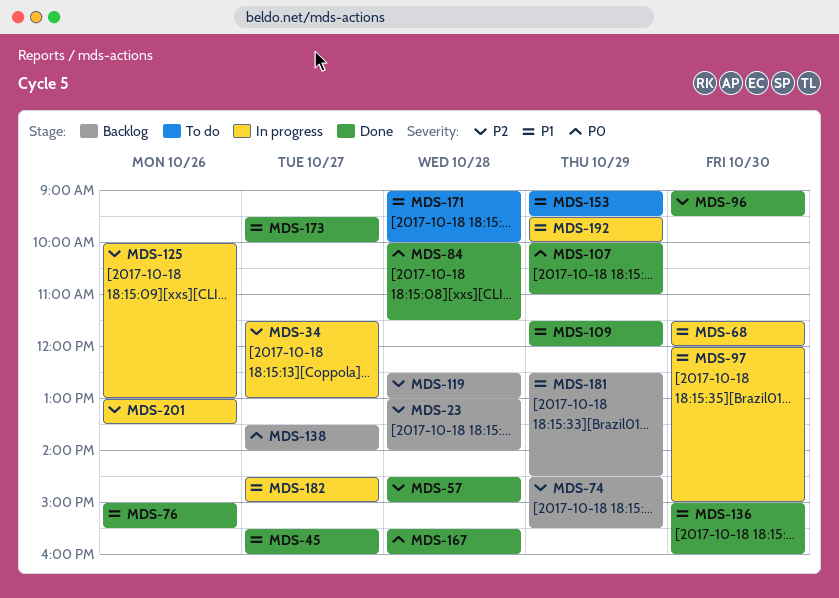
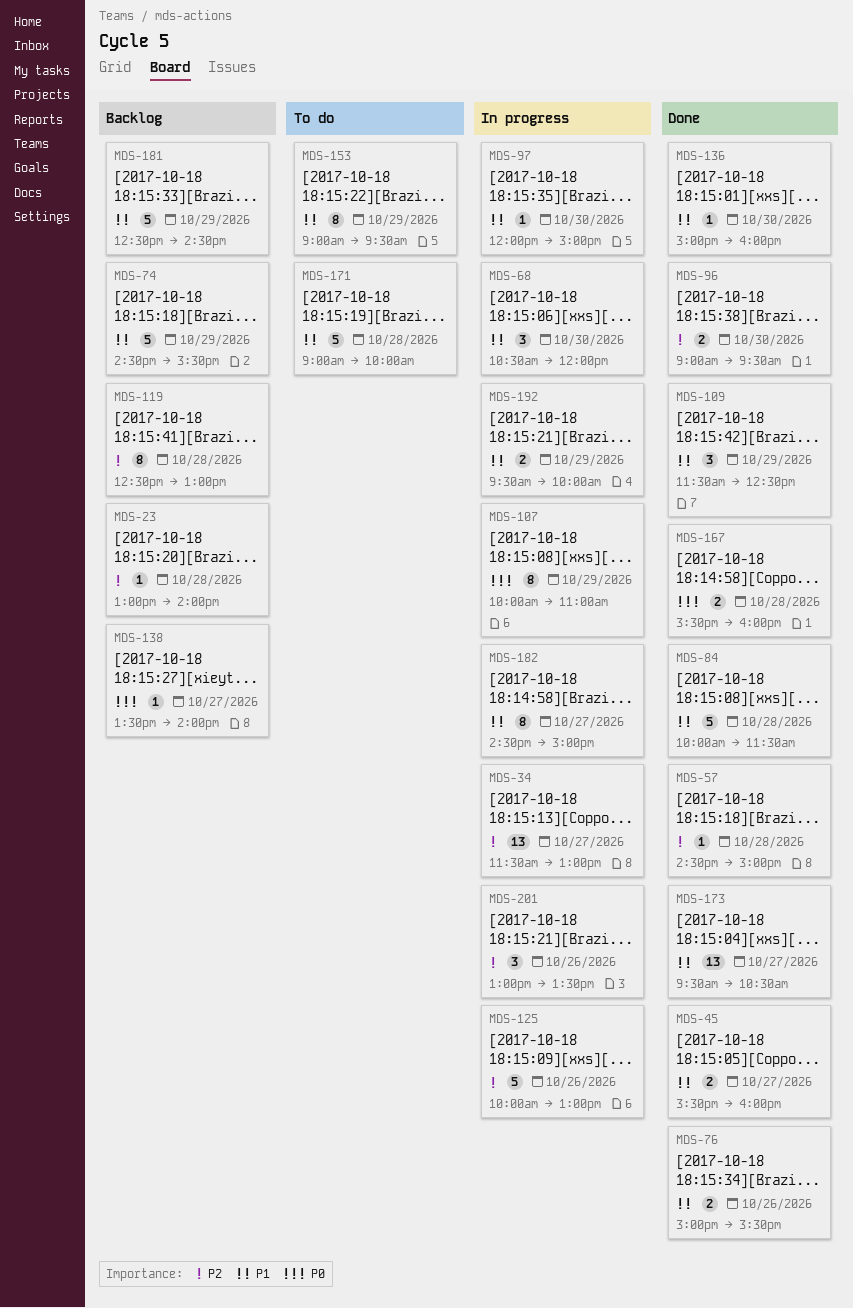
MDS-68, begins: 11:30 -> 10:30
MDS-74, priority: P2 -> P1
MDS-84, priority: P0 -> P1
MDS-107, status: Done -> In progress
MDS-109, ends: 12:00 -> 12:30
MDS-173, ends: 10:00 -> 10:30

